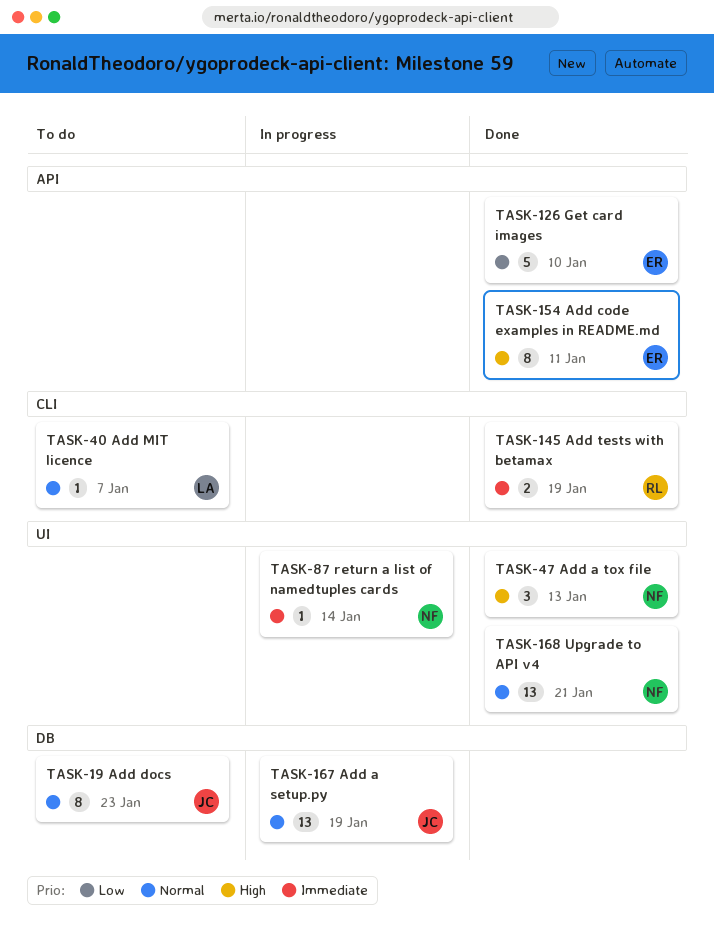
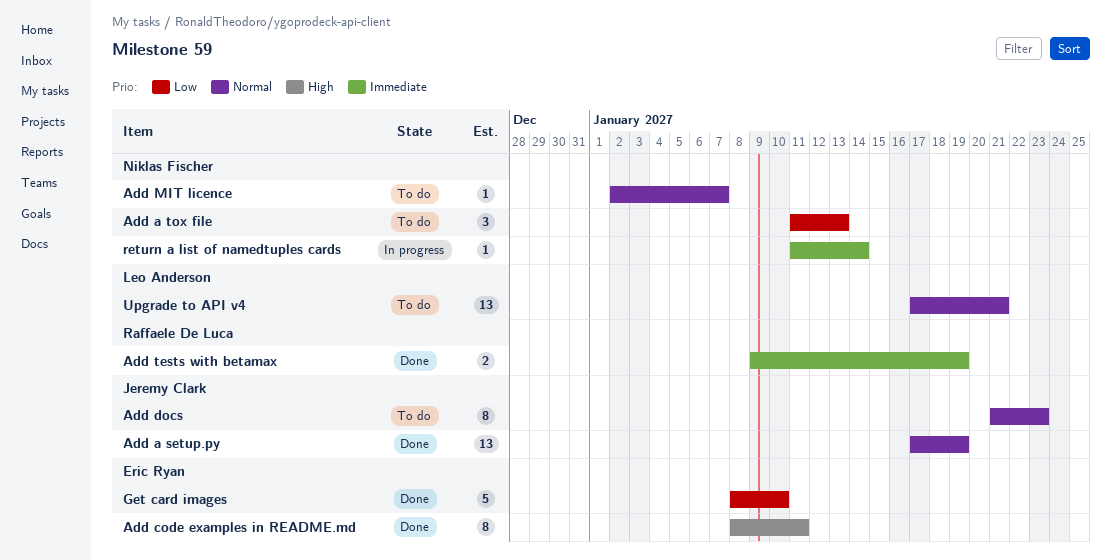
Add a setup.py, status: In progress -> Done
Add a tox file, status: Done -> To do
Add a tox file, priority: High -> Low
Add MIT licence, owner: Leo Anderson -> Niklas Fischer
Upgrade to API v4, status: Done -> To do
Upgrade to API v4, owner: Niklas Fischer -> Leo Anderson

